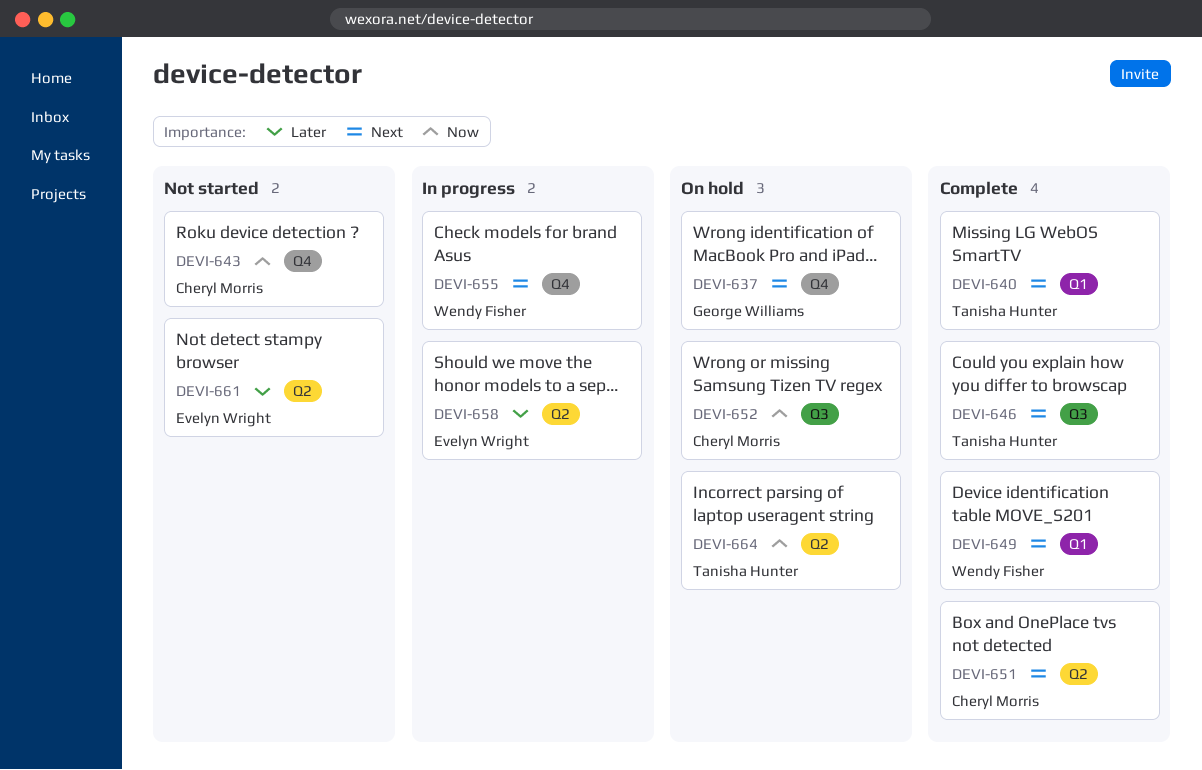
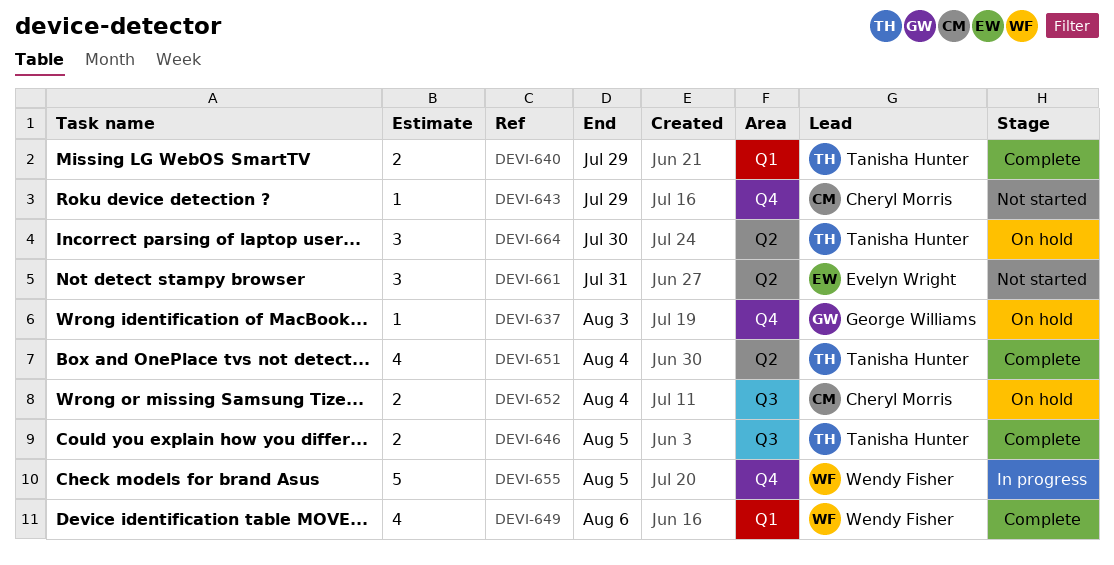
DEVI-651, owner: Cheryl Morris -> Tanisha Hunter
DEVI-658: present -> none

